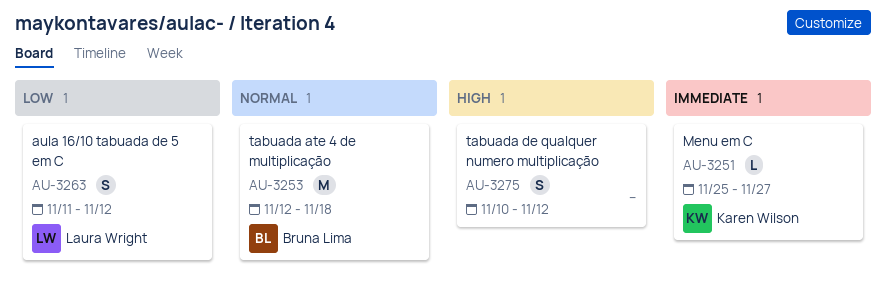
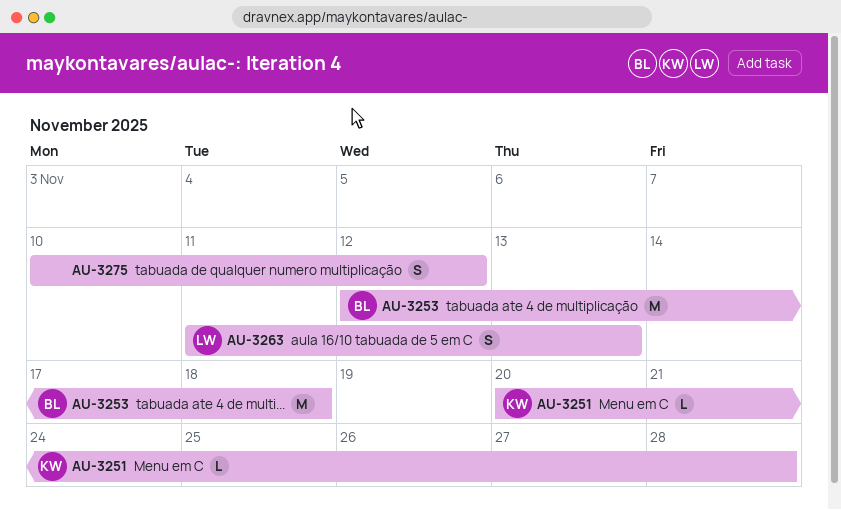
AU-3251, start: Nov 25 -> Nov 20
AU-3251, due: Nov 27 -> Nov 28
AU-3263, due: Nov 12 -> Nov 13

